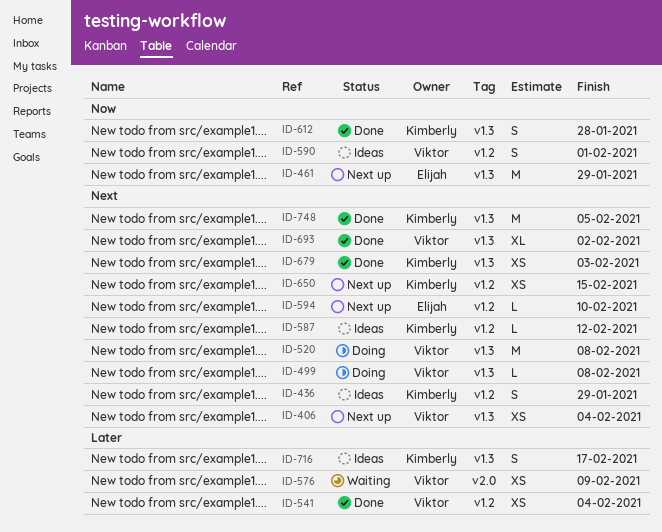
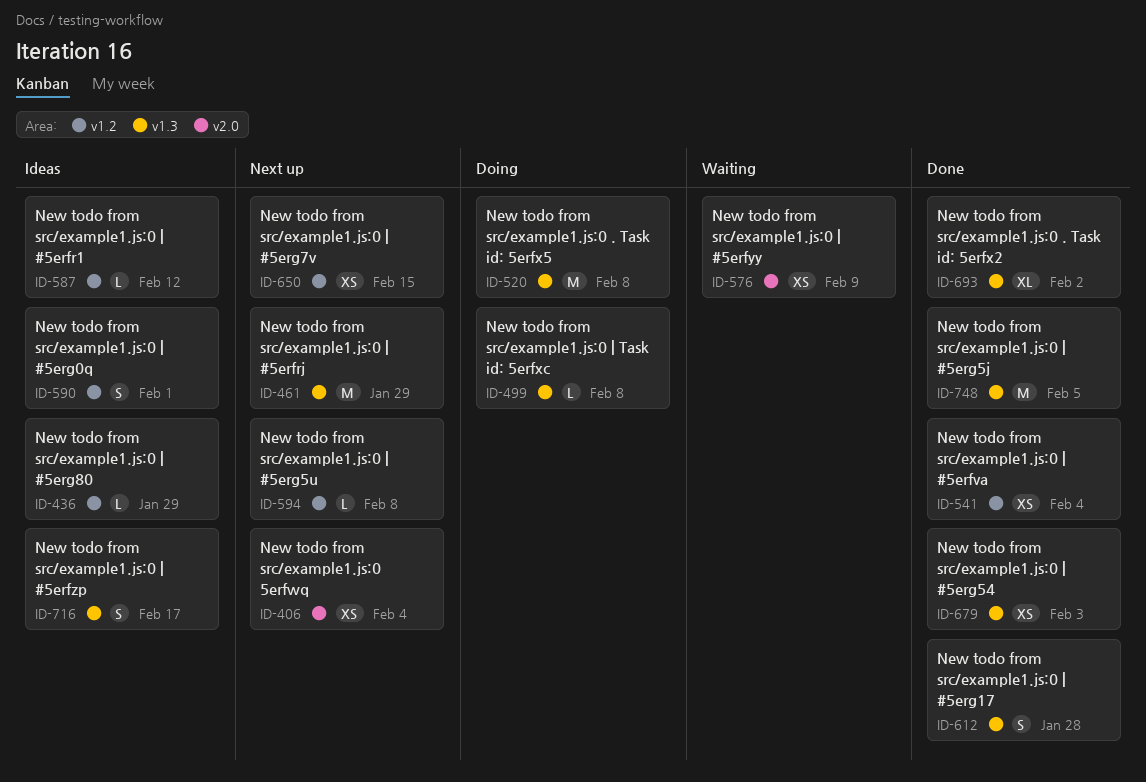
ID-406, label: v1.3 -> v2.0
ID-436, estimate: S -> L
ID-594, due: Feb 10 -> Feb 8

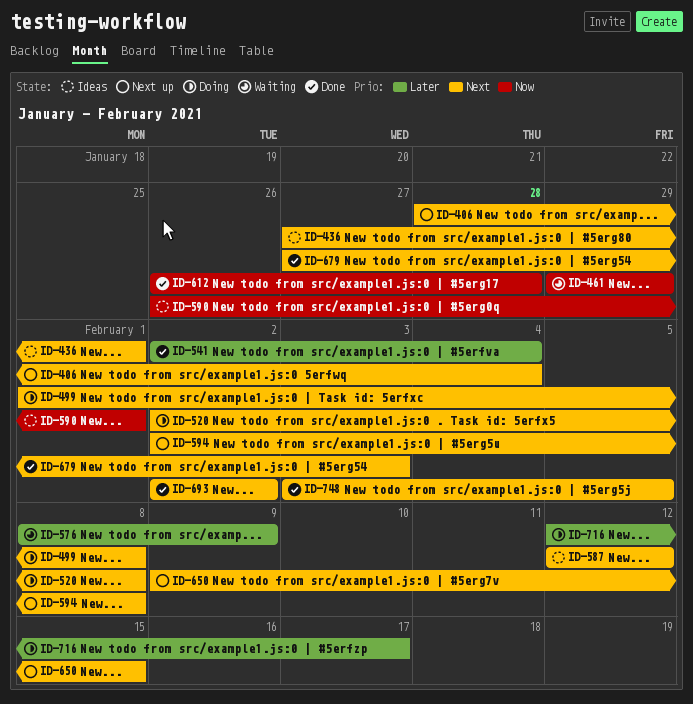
ID-436, due: Jan 29 -> Feb 1
ID-461, status: Next up -> Waiting
ID-716, status: Ideas -> Doing

